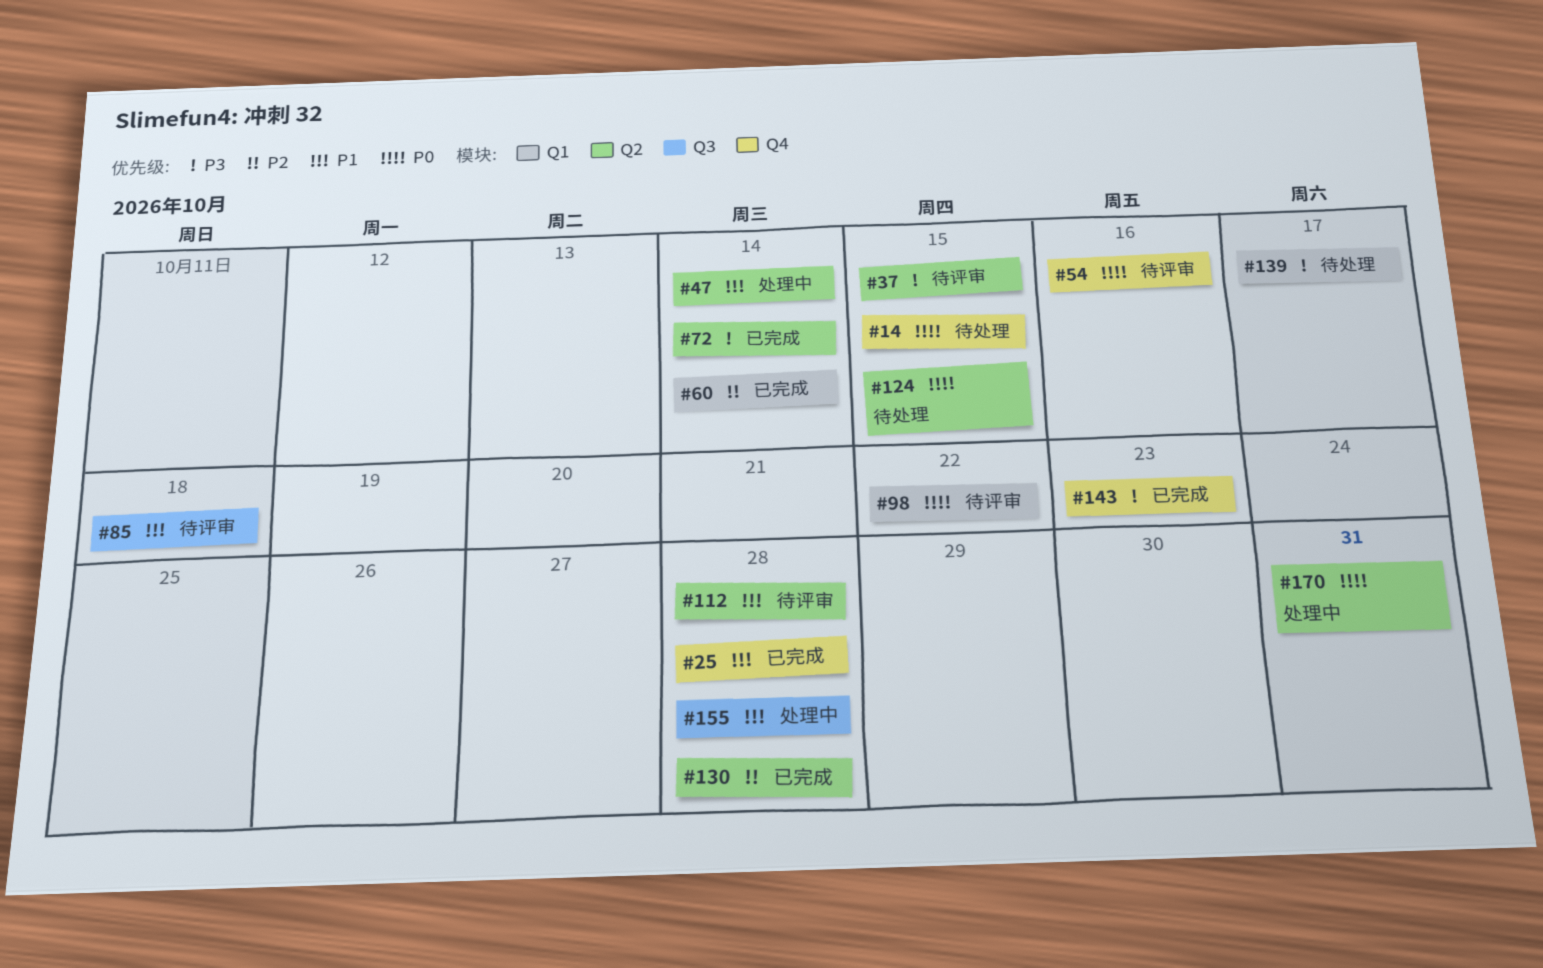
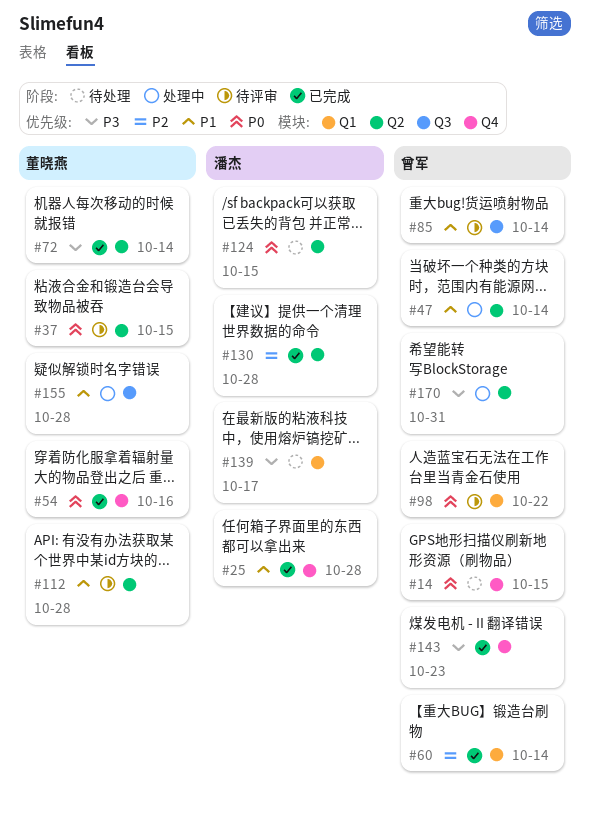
#37, priority: P3 -> P0
#54, status: 待评审 -> 已完成
#85, due: Oct 18 -> Oct 14
#170, priority: P0 -> P3

